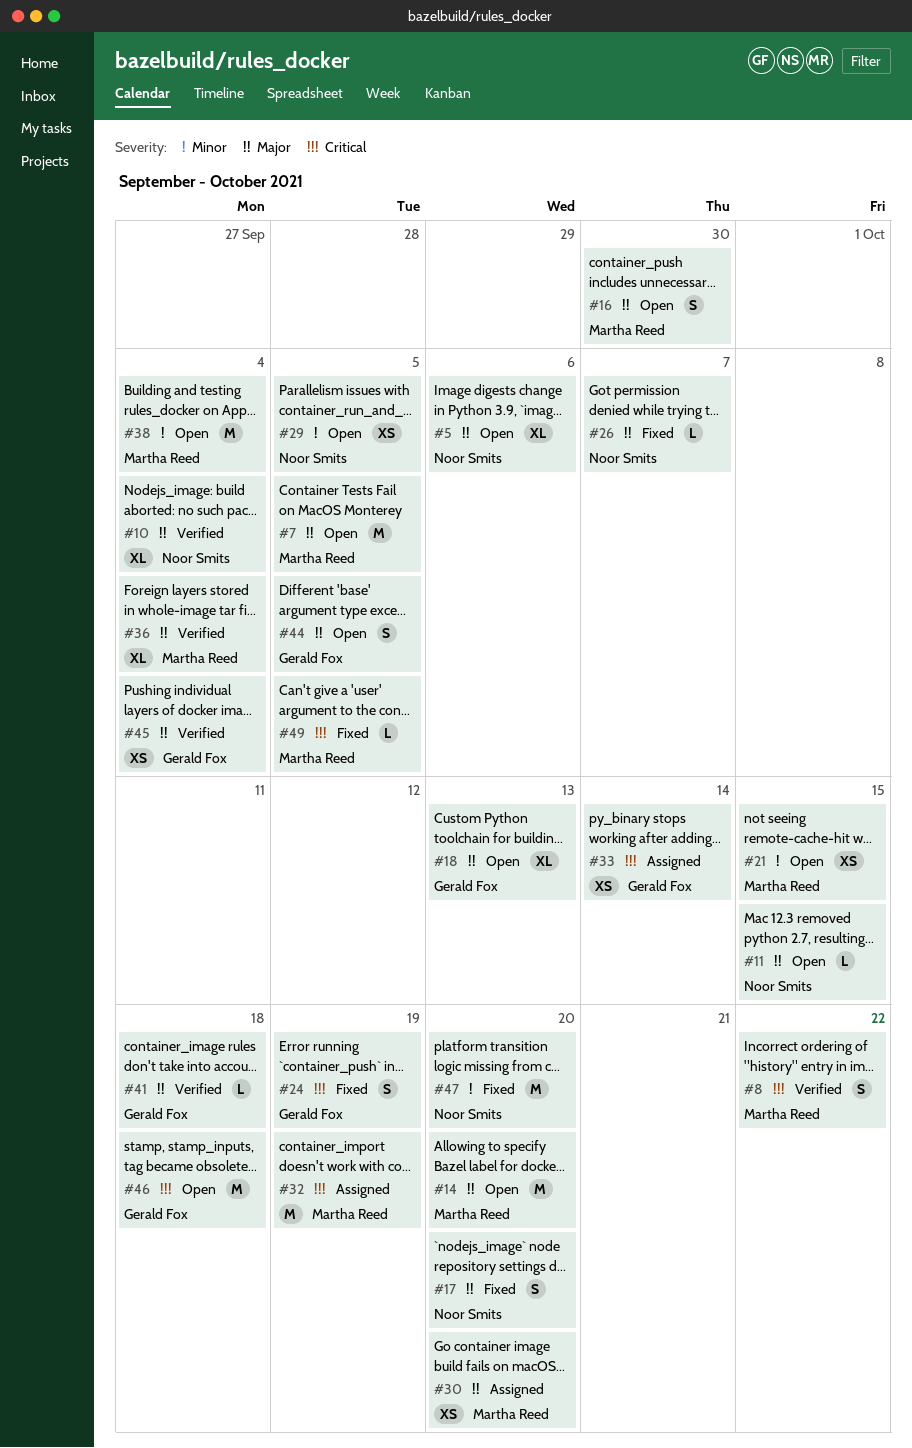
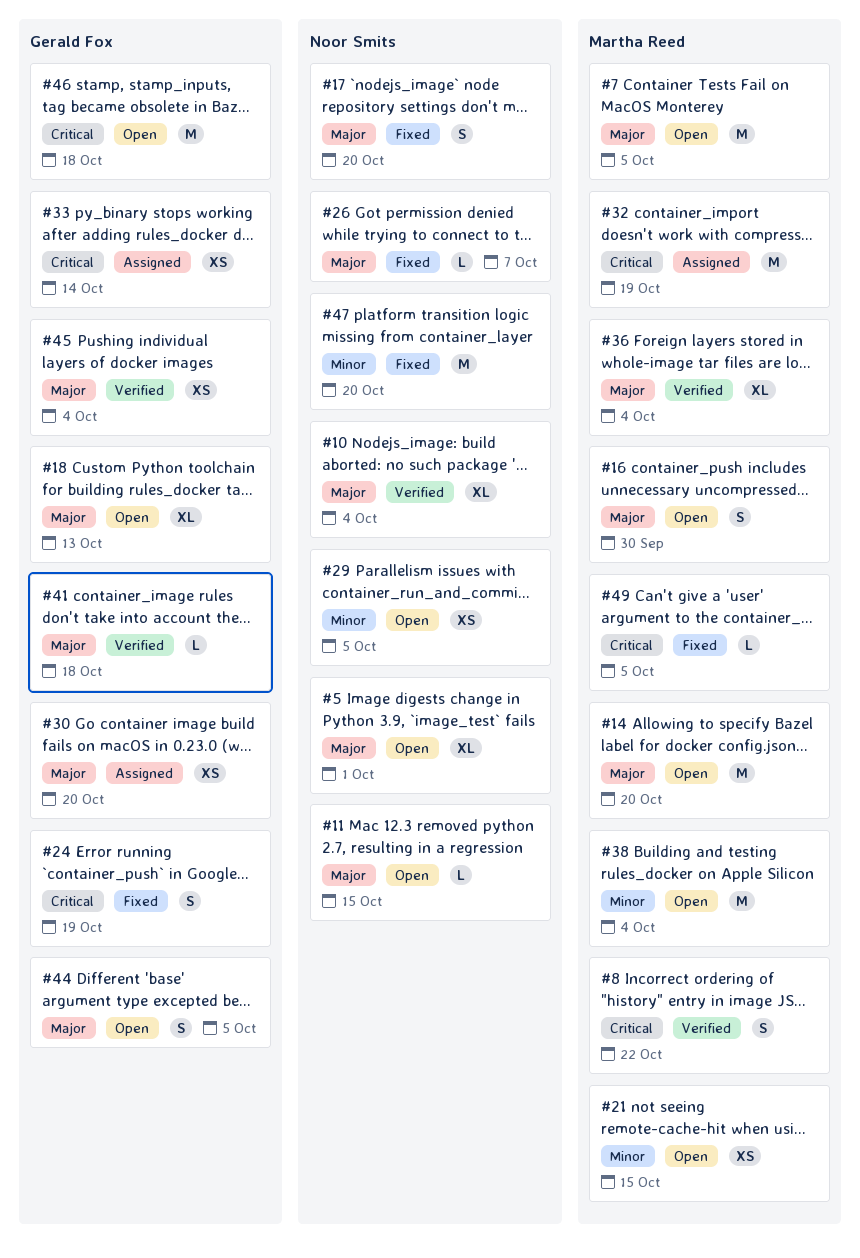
#5, due: Oct 6 -> Oct 1
#30, owner: Martha Reed -> Gerald Fox

